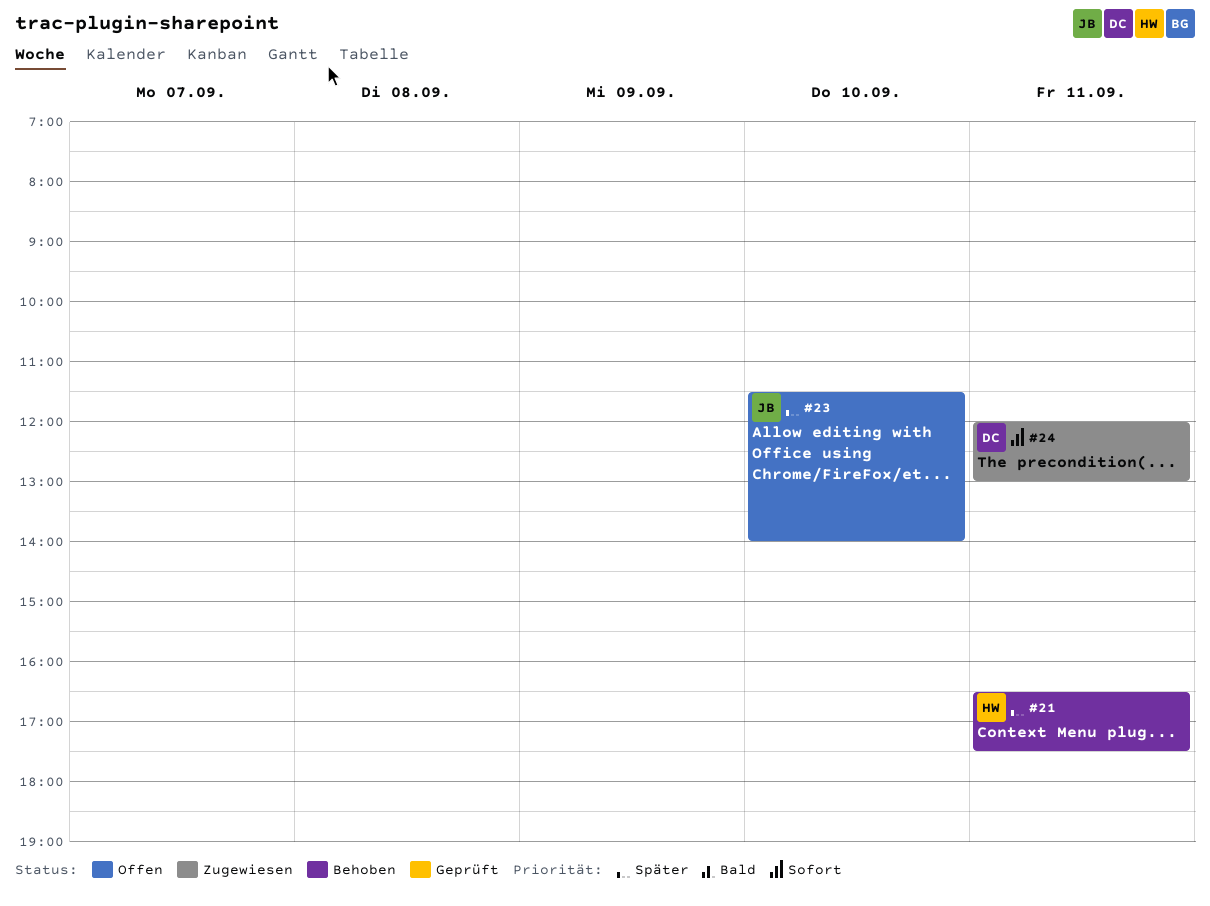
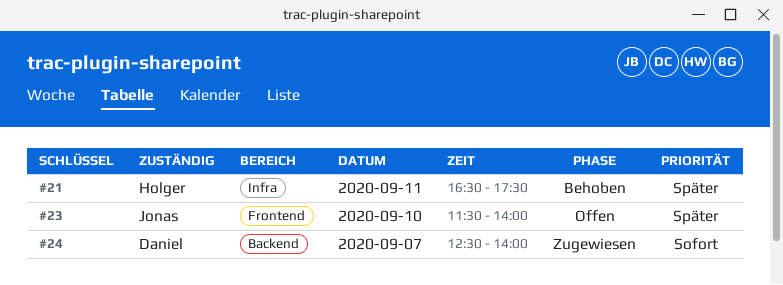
#24, day: Sep 11 -> Sep 7
#24, begins: 12:00 -> 12:30
#24, ends: 13:00 -> 14:00

